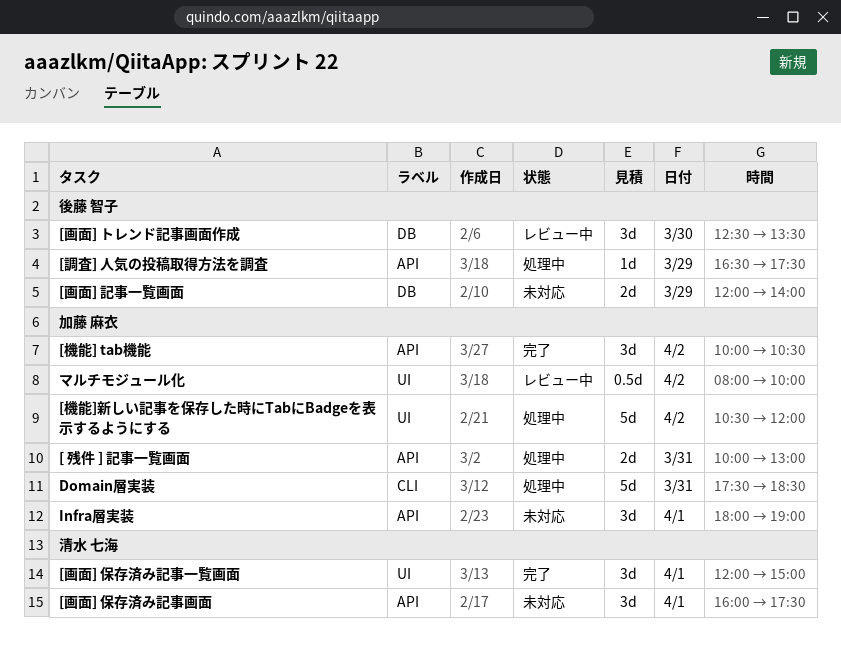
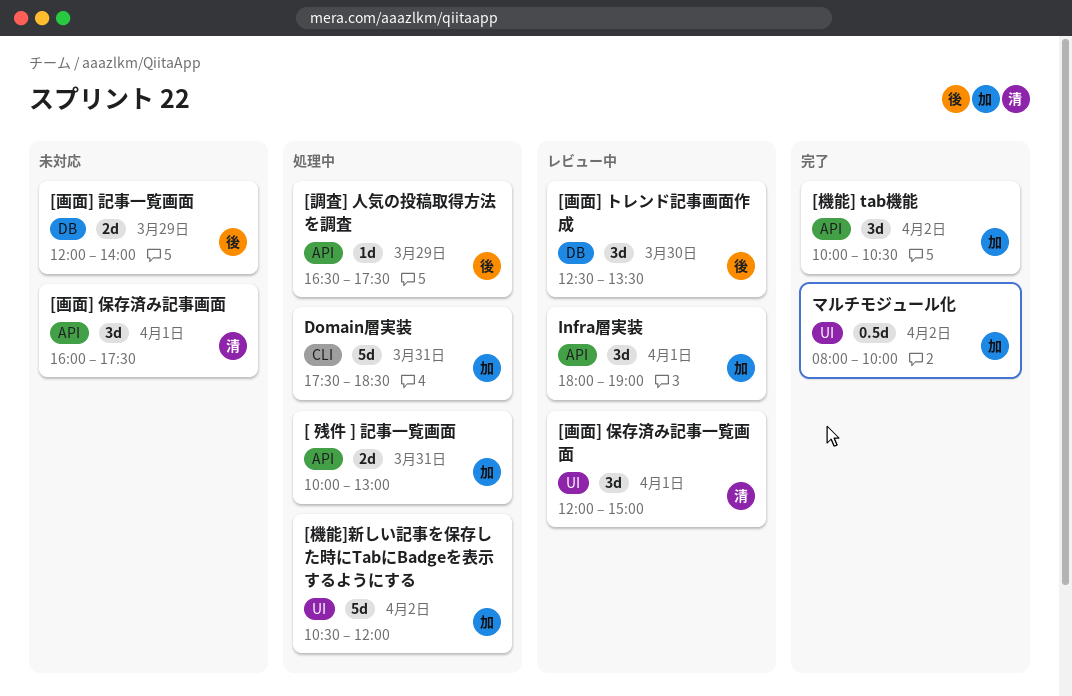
[画面] 保存済み記事一覧画面, status: 完了 -> レビュー中
Infra層実装, status: 未対応 -> レビュー中
マルチモジュール化, status: レビュー中 -> 完了

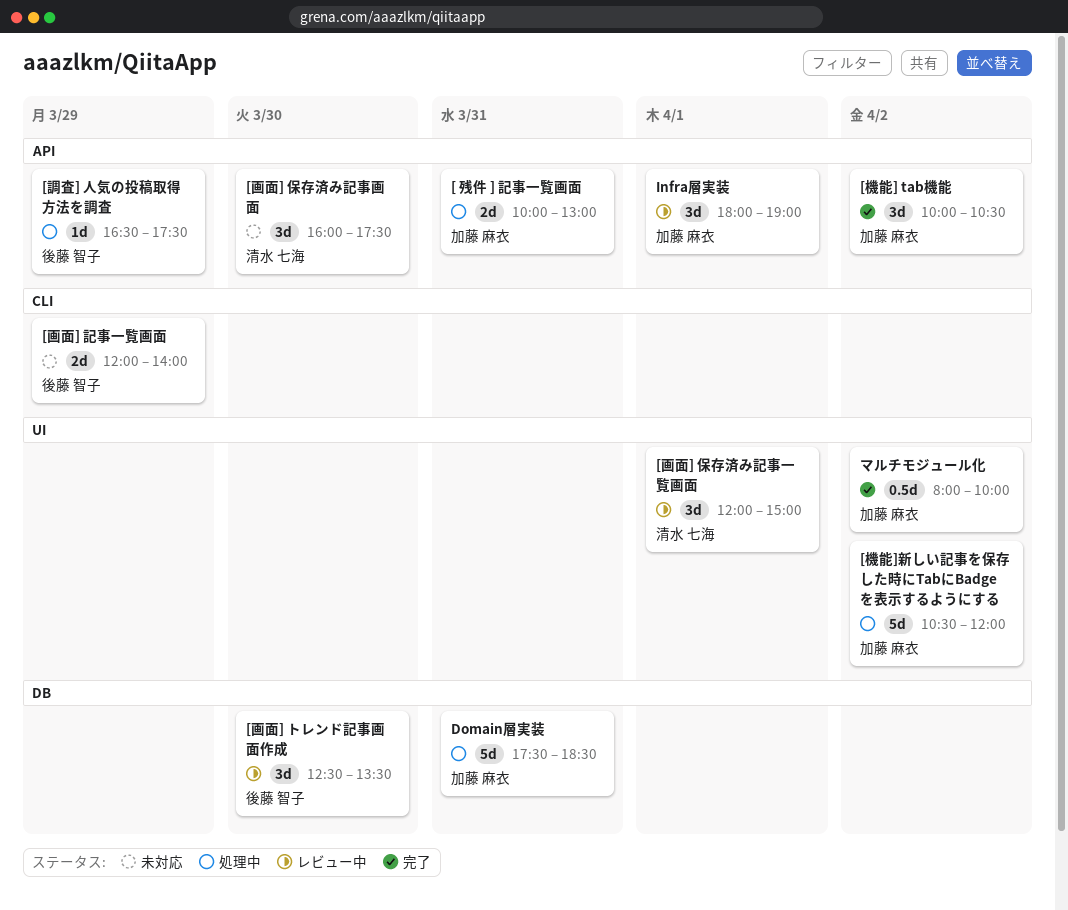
[画面] 保存済み記事画面, day: Apr 1 -> Mar 30
[画面] 記事一覧画面, label: DB -> CLI
Domain層実装, label: CLI -> DB

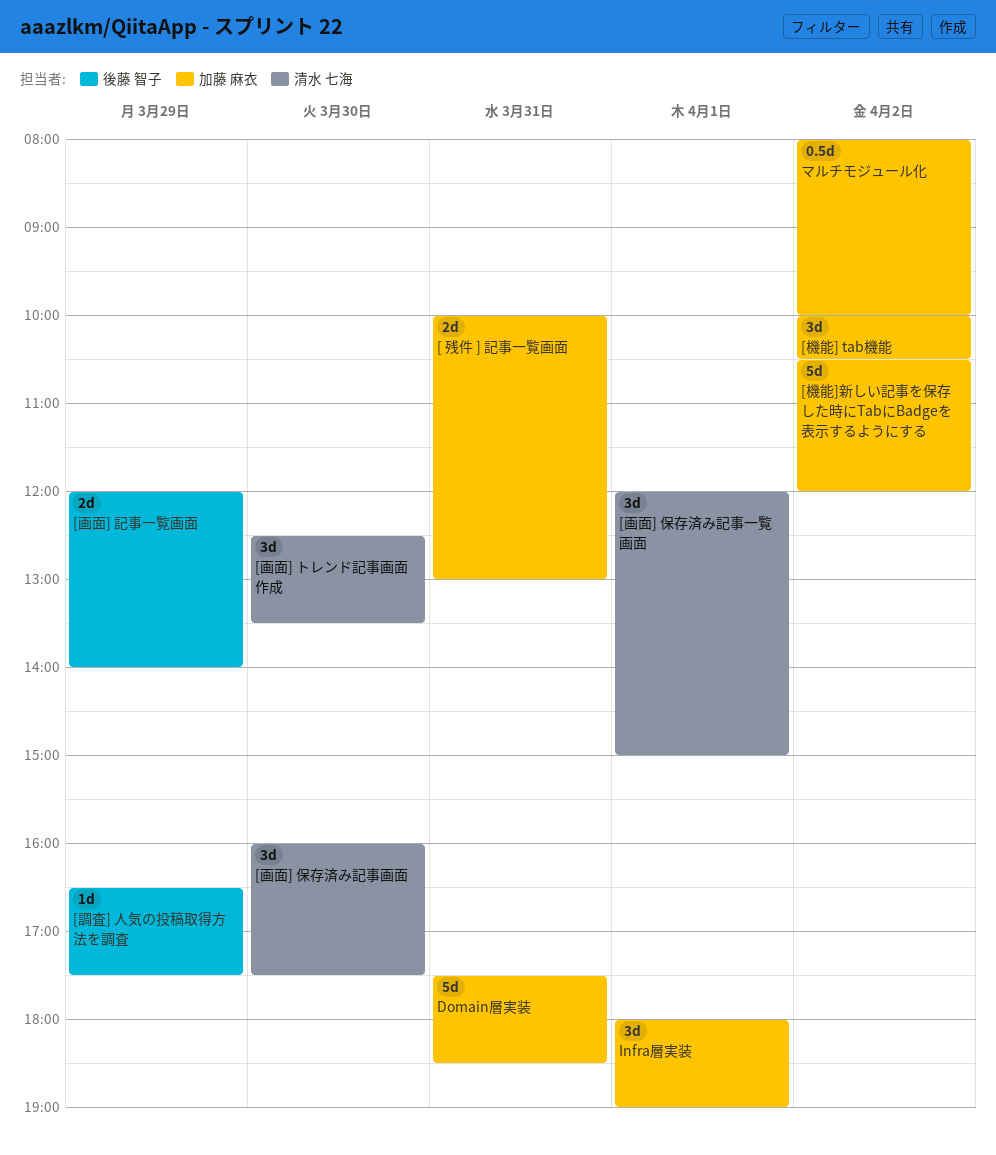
[画面] トレンド記事画面作成, owner: 後藤 智子 -> 清水 七海

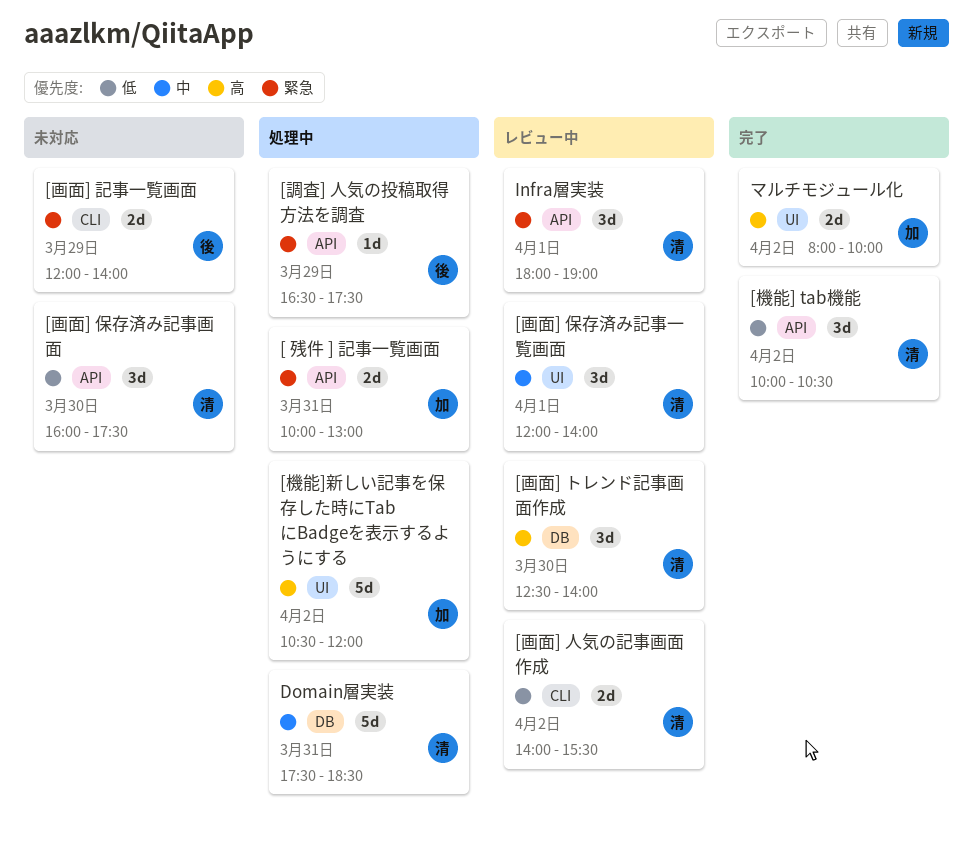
[機能] tab機能, owner: 加藤 麻衣 -> 清水 七海
[画面] トレンド記事画面作成, ends: 13:30 -> 14:00
[画面] 人気の記事画面作成: none -> present
[画面] 保存済み記事一覧画面, ends: 15:00 -> 14:00
Domain層実装, owner: 加藤 麻衣 -> 清水 七海
Infra層実装, owner: 加藤 麻衣 -> 清水 七海
マルチモジュール化, estimate: 0.5d -> 2d

